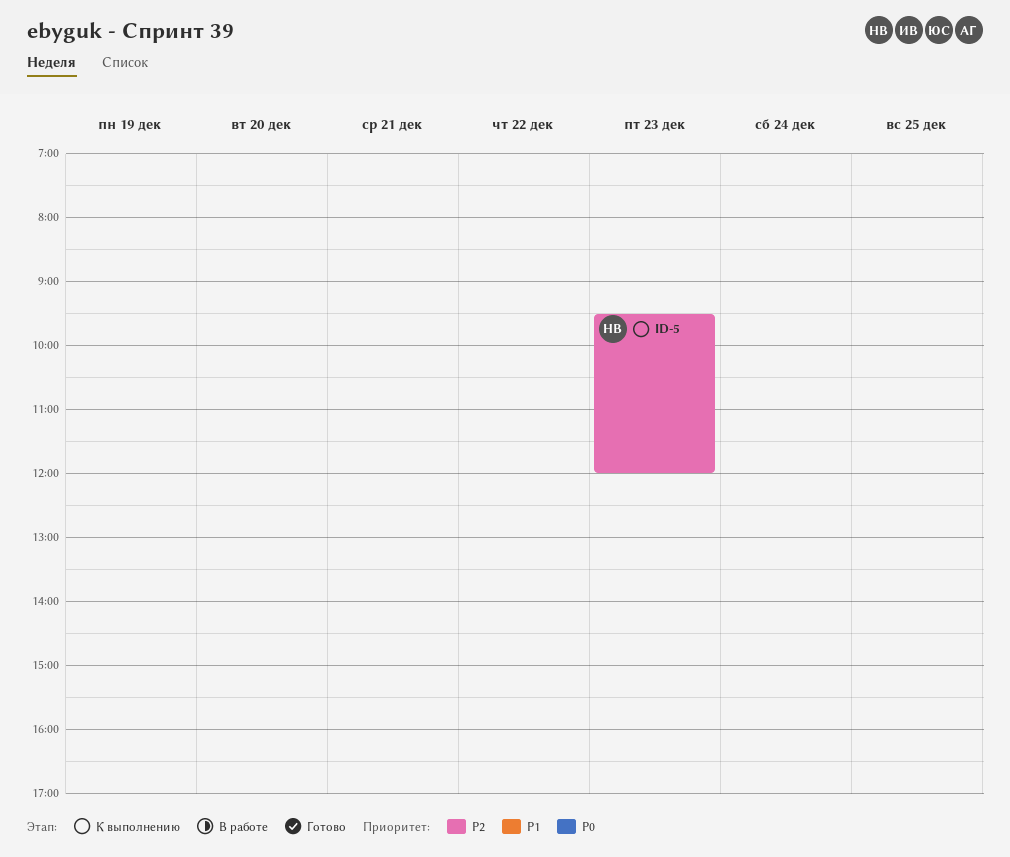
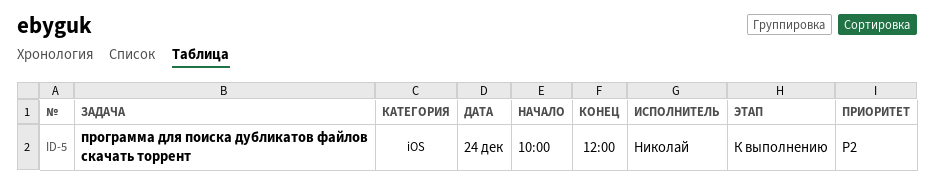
ID-5, day: Dec 23 -> Dec 24
ID-5, begins: 09:30 -> 10:00

